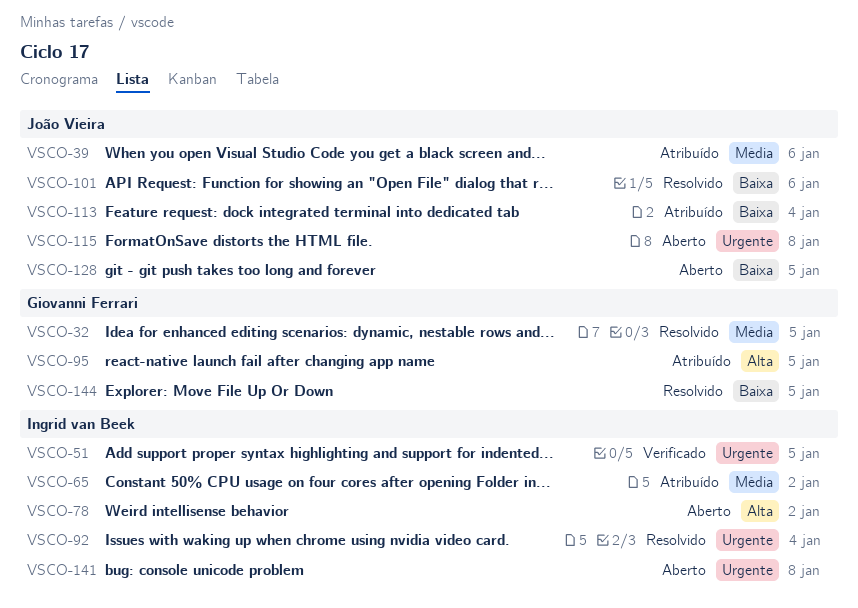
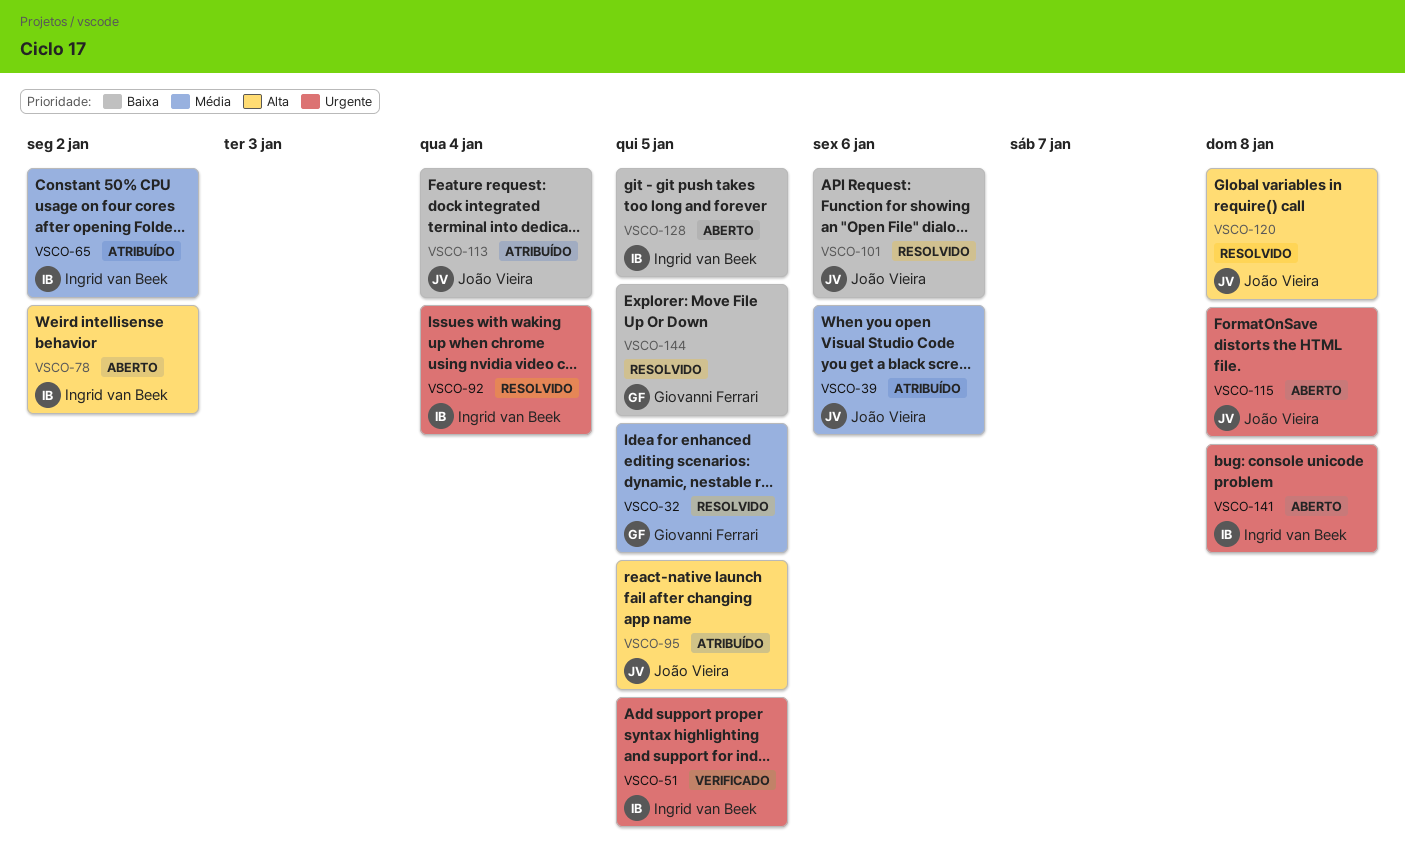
VSCO-95, owner: Giovanni Ferrari -> João Vieira
VSCO-120: none -> present
VSCO-128, owner: João Vieira -> Ingrid van Beek

